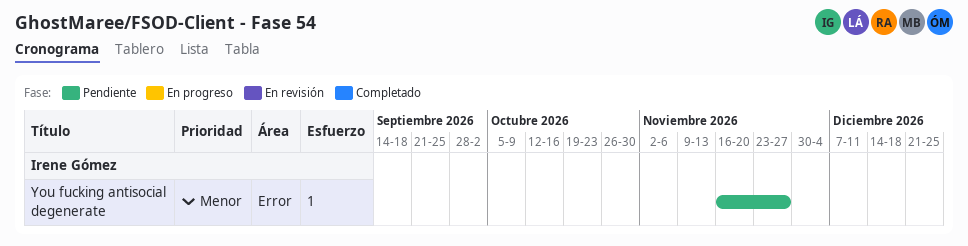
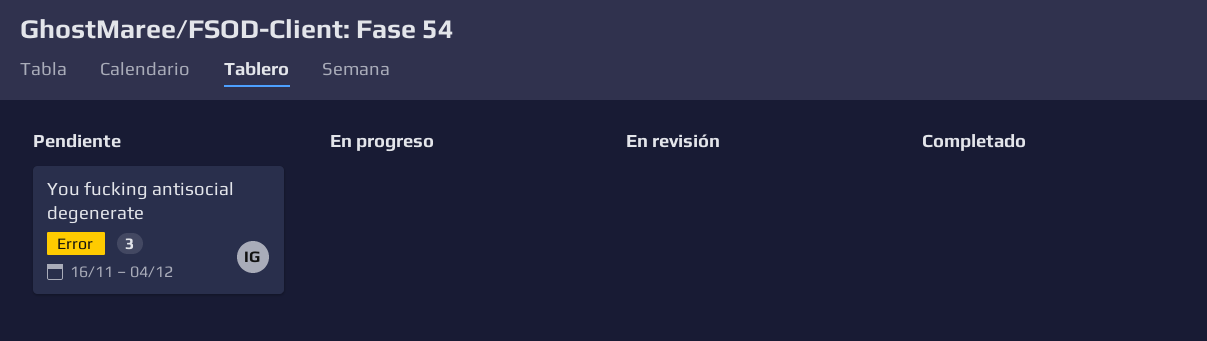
You fucking antisocial degenerate, estimate: 1 -> 3
You fucking antisocial degenerate, due: Nov 27 -> Dec 4

